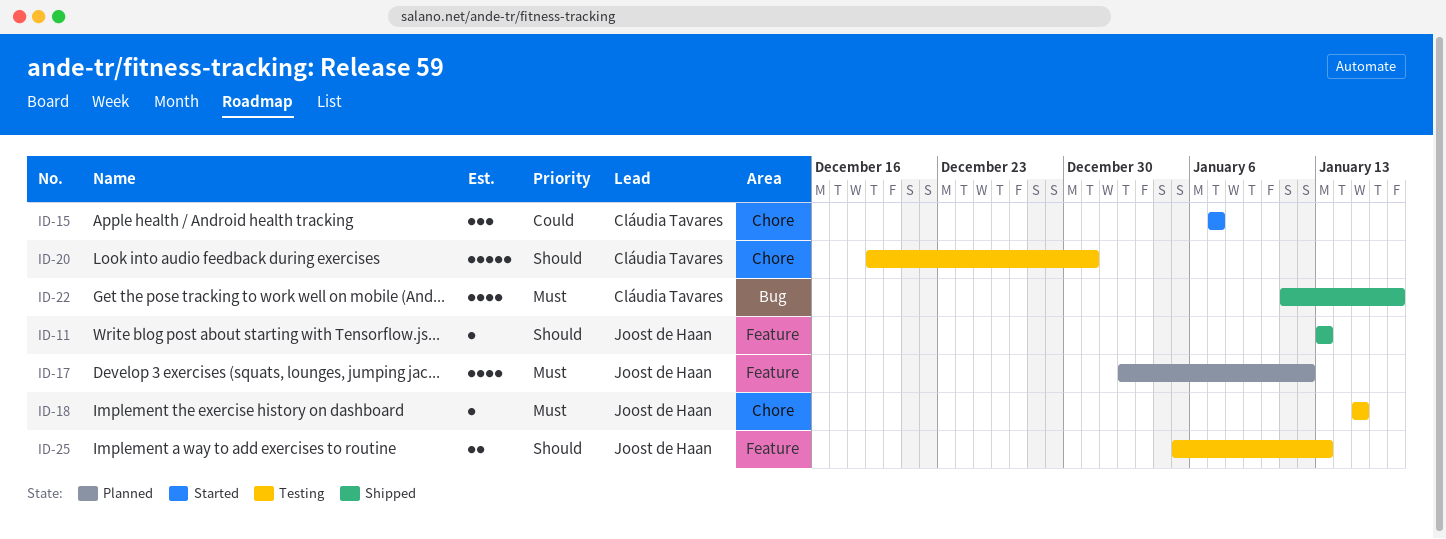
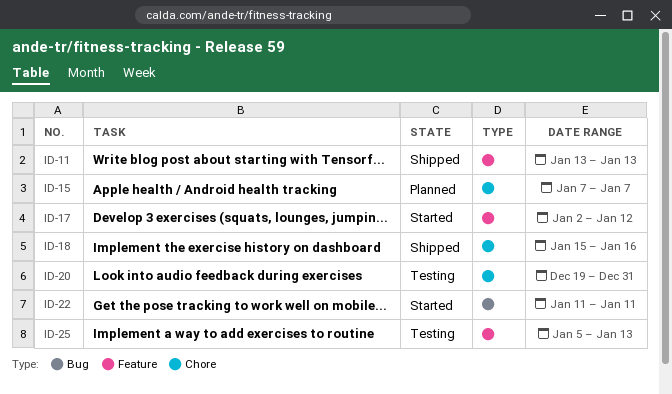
ID-15, status: Started -> Planned
ID-17, status: Planned -> Started
ID-18, status: Testing -> Shipped
ID-18, due: Jan 15 -> Jan 16
ID-22, status: Shipped -> Started
ID-22, due: Jan 17 -> Jan 11

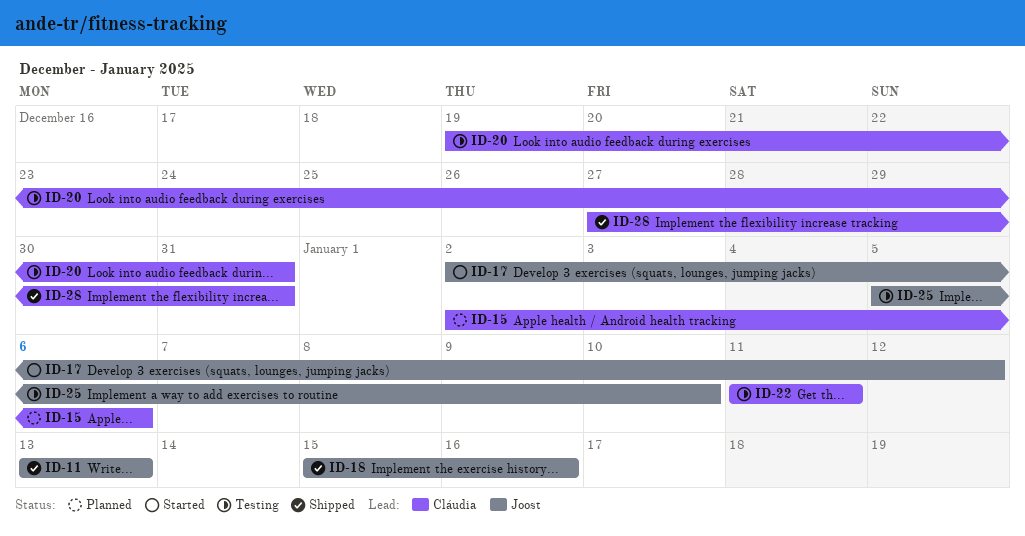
ID-15, start: Jan 7 -> Jan 2
ID-15, due: Jan 7 -> Jan 6
ID-22, status: Started -> Testing
ID-25, due: Jan 13 -> Jan 10
ID-28: none -> present

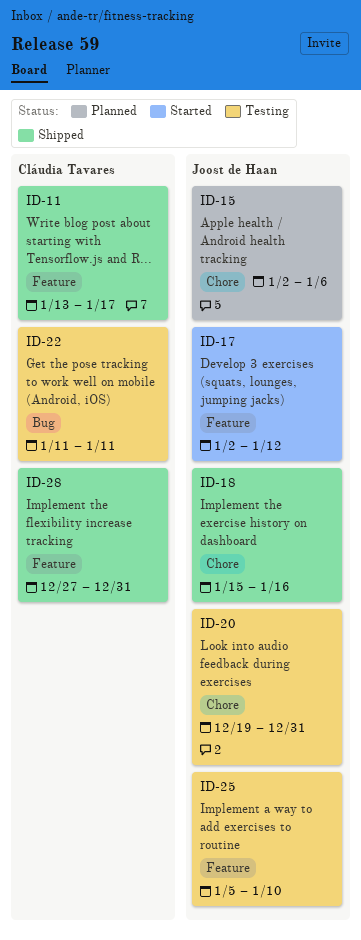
ID-11, owner: Joost de Haan -> Cláudia Tavares
ID-11, due: Jan 13 -> Jan 17
ID-15, owner: Cláudia Tavares -> Joost de Haan
ID-20, owner: Cláudia Tavares -> Joost de Haan

